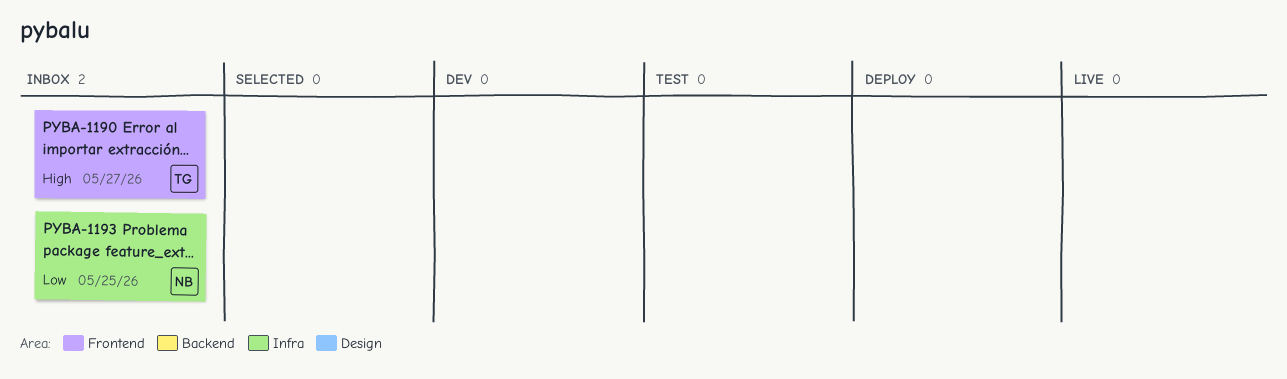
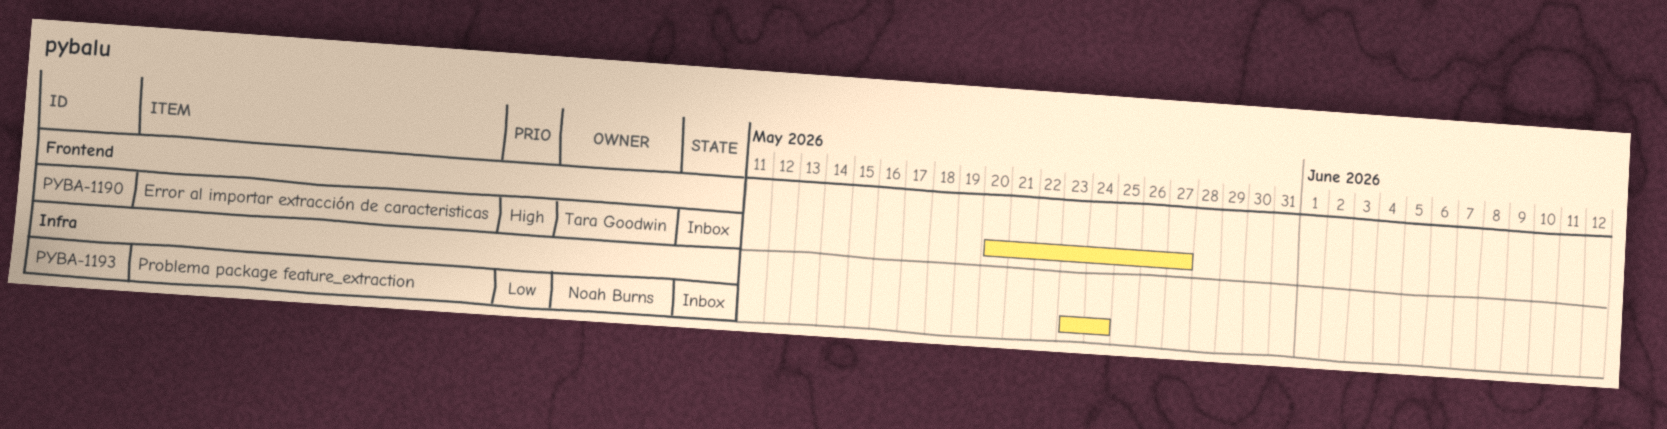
PYBA-1193, due: May 25 -> May 24

